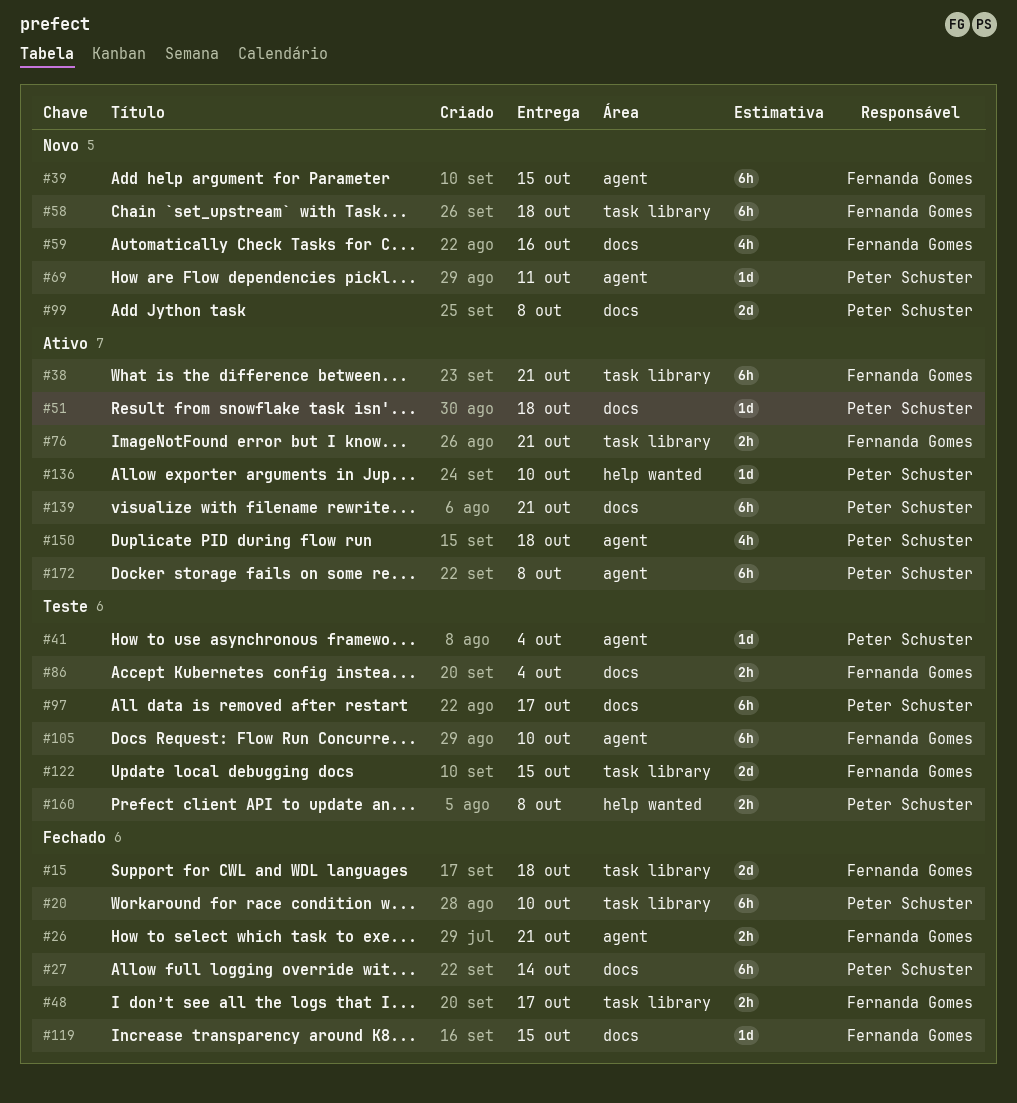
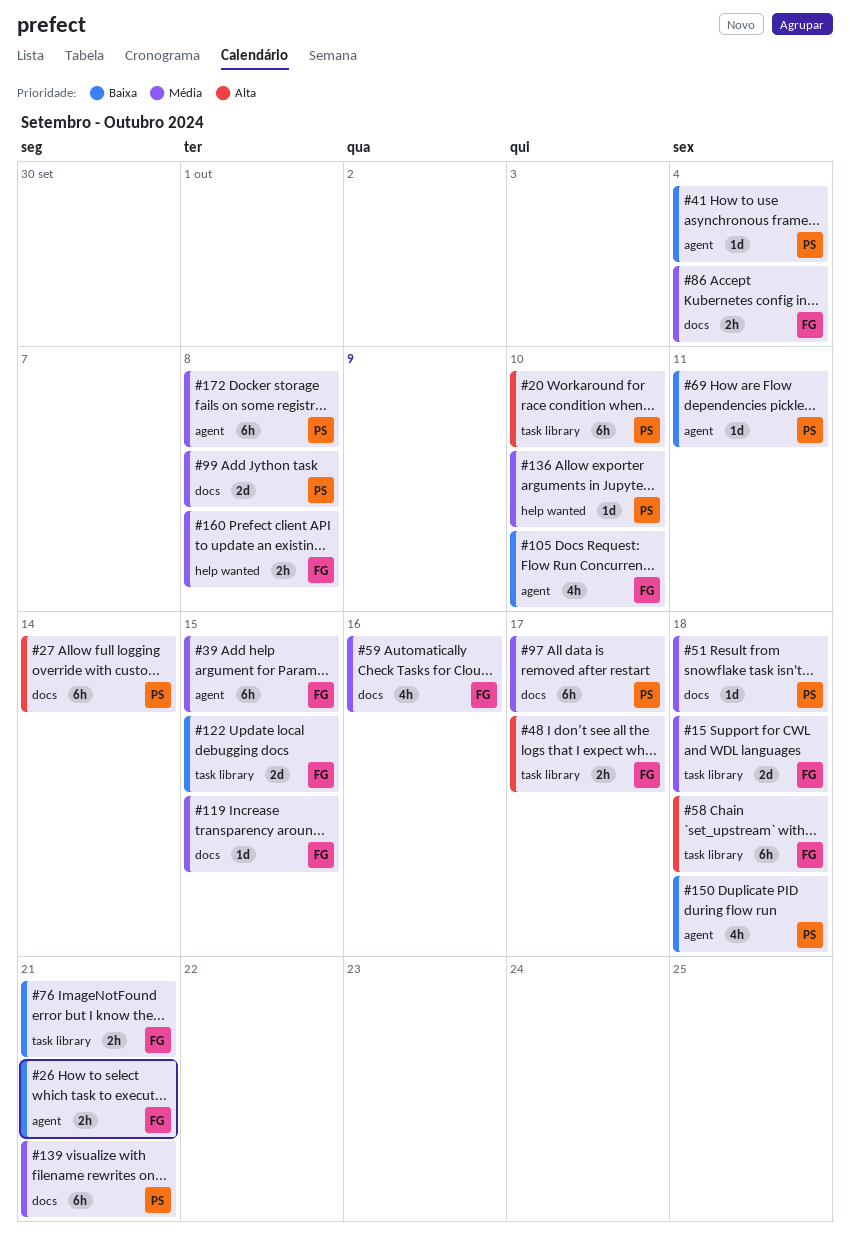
#38: present -> none
#105, estimate: 6h -> 4h
#160, owner: Peter Schuster -> Fernanda Gomes

